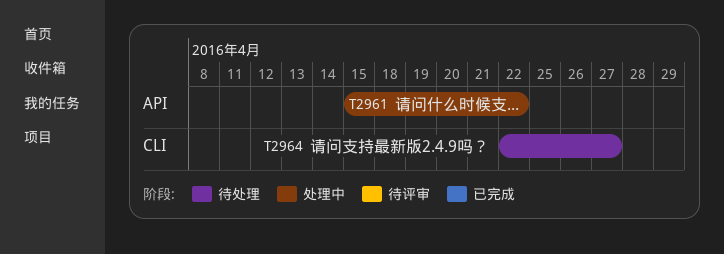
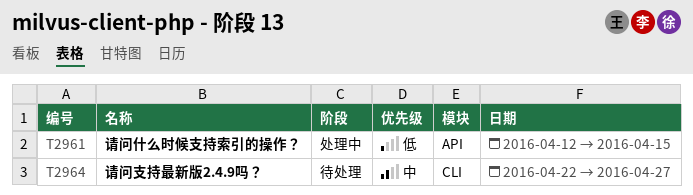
T2961, start: Apr 15 -> Apr 12
T2961, due: Apr 22 -> Apr 15

